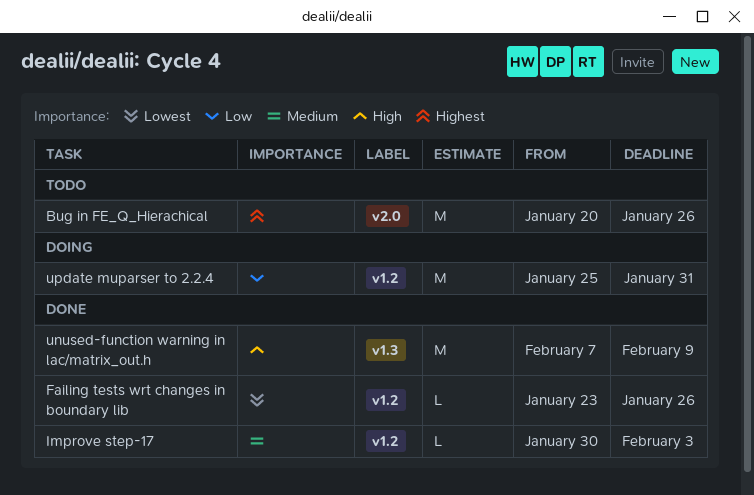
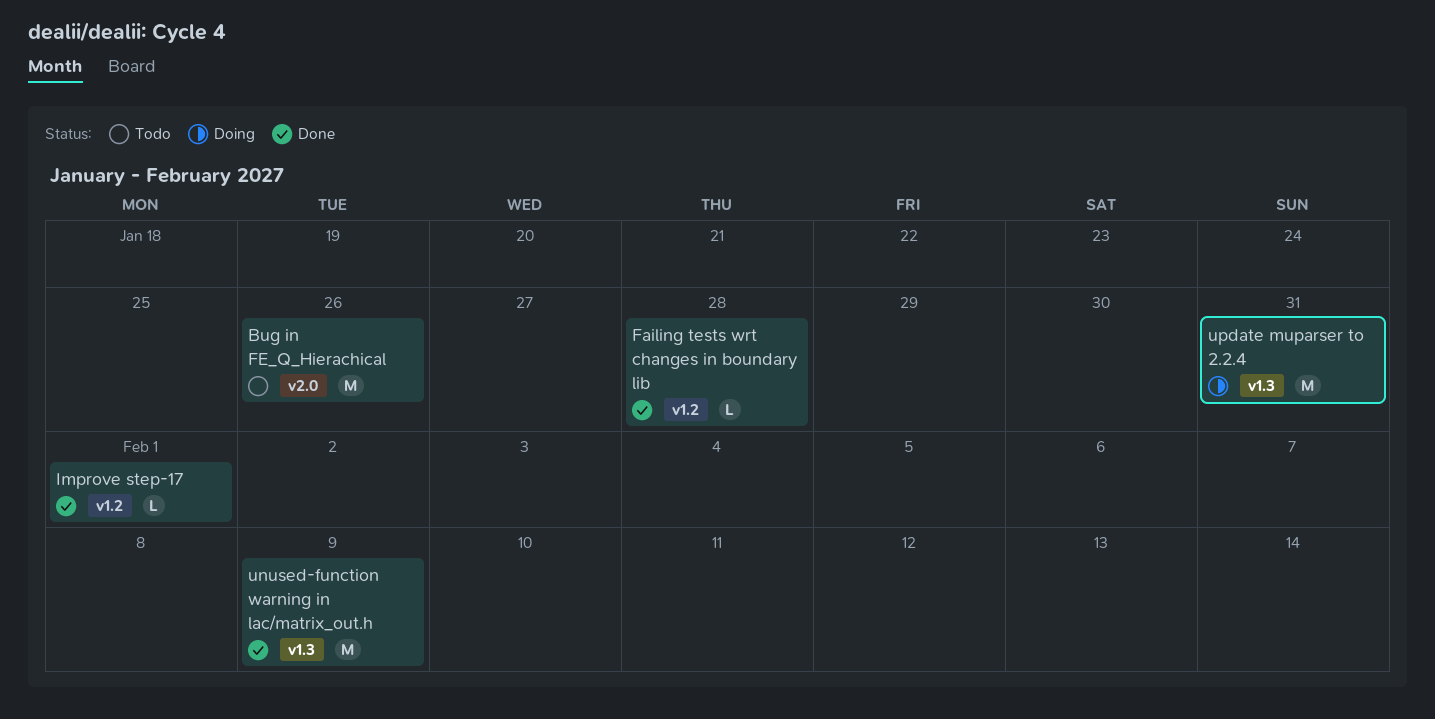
Failing tests wrt changes in boundary lib, due: Jan 26 -> Jan 28
Improve step-17, due: Feb 3 -> Feb 1
update muparser to 2.2.4, label: v1.2 -> v1.3

